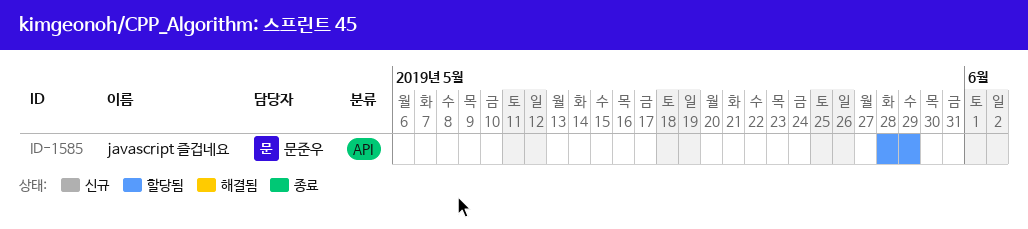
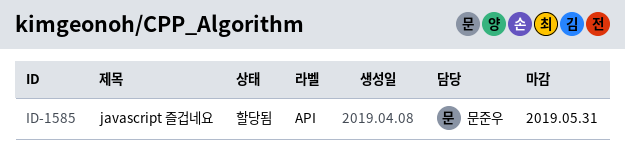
ID-1585, due: May 29 -> May 31

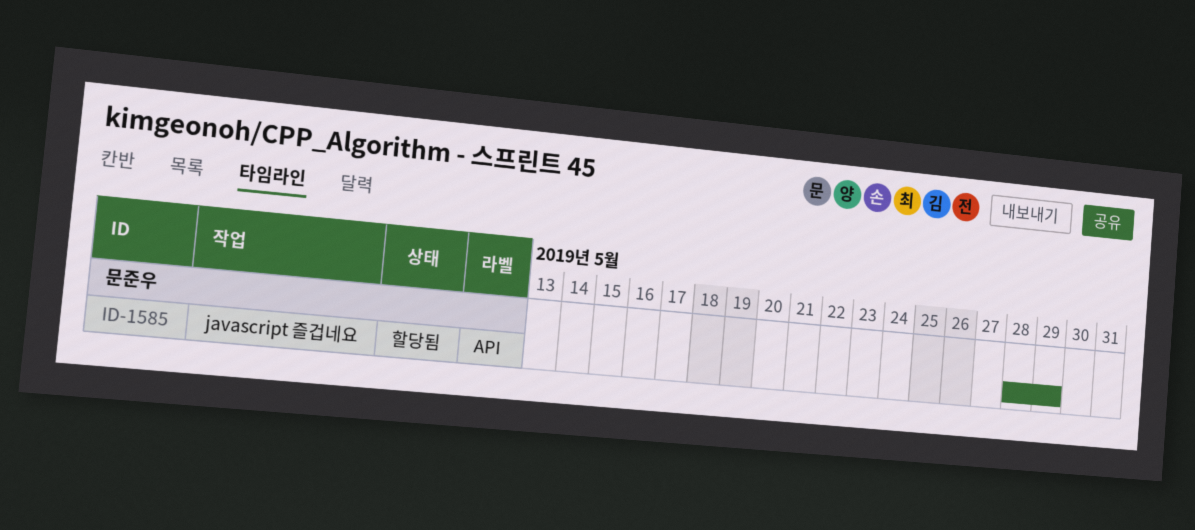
ID-1585, due: May 31 -> May 29

